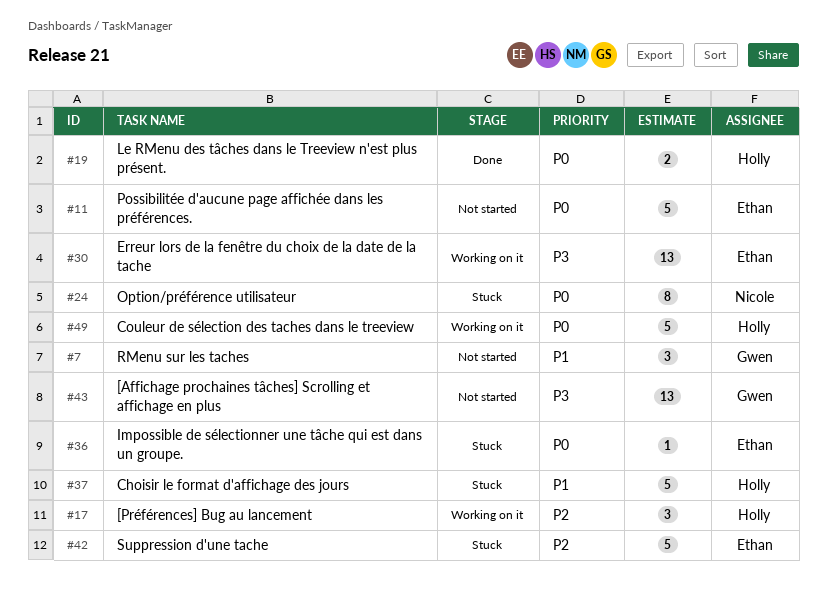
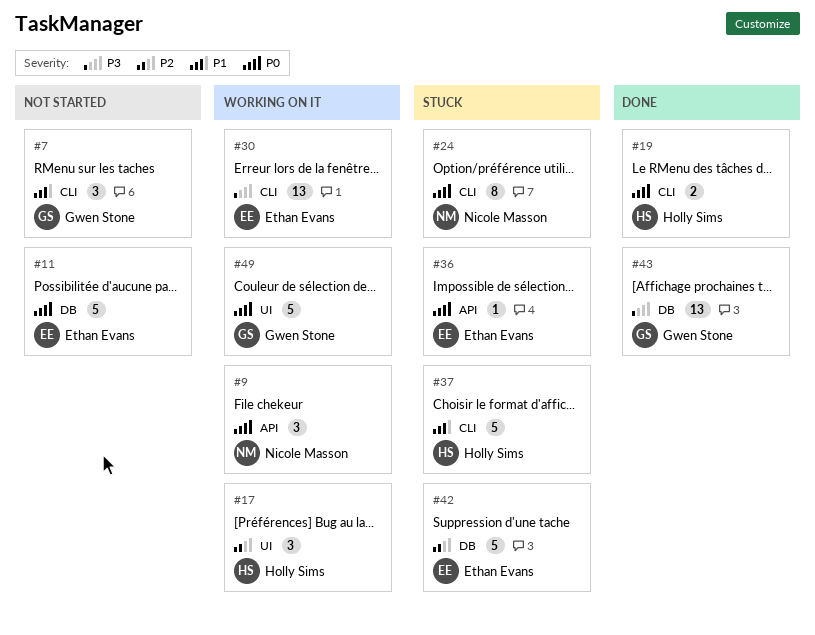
#9: none -> present
#43, status: Not started -> Done
#49, owner: Holly Sims -> Gwen Stone

